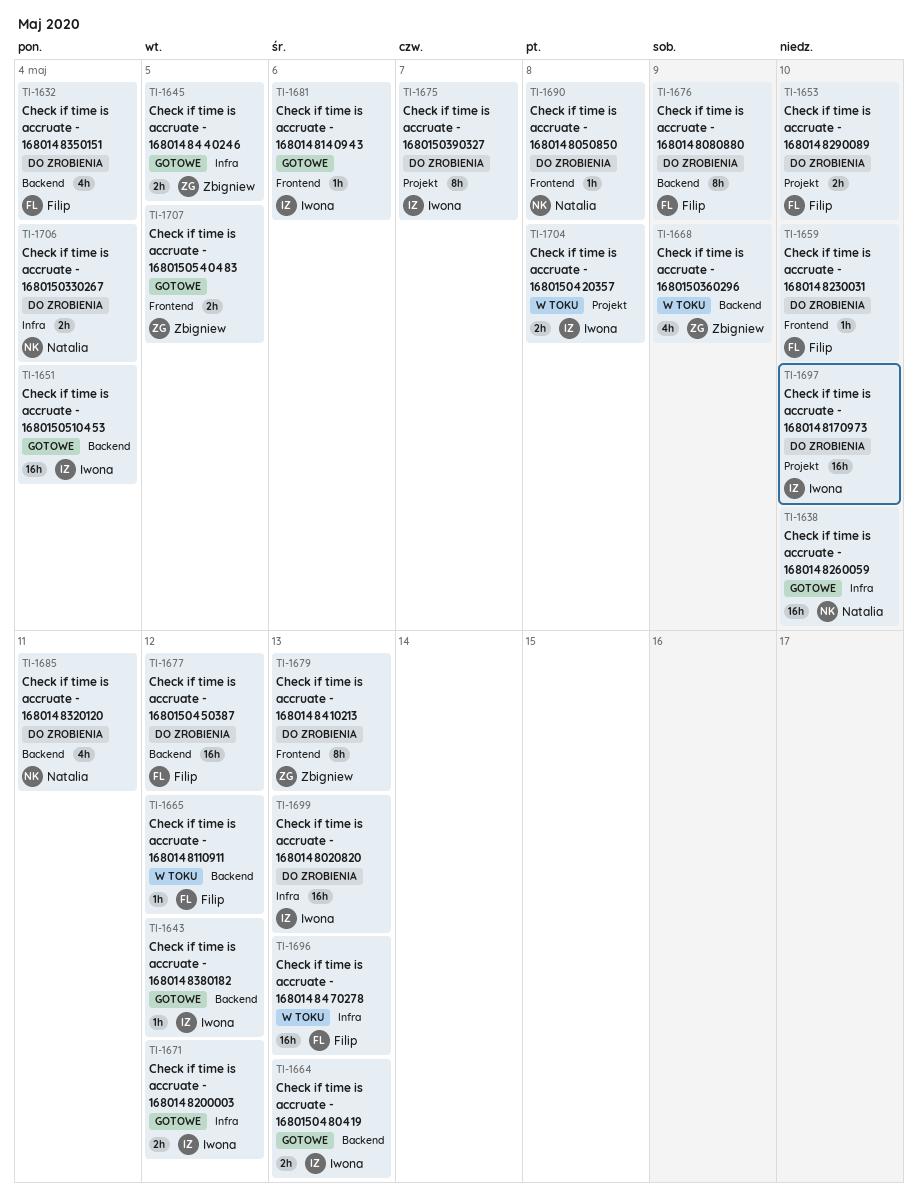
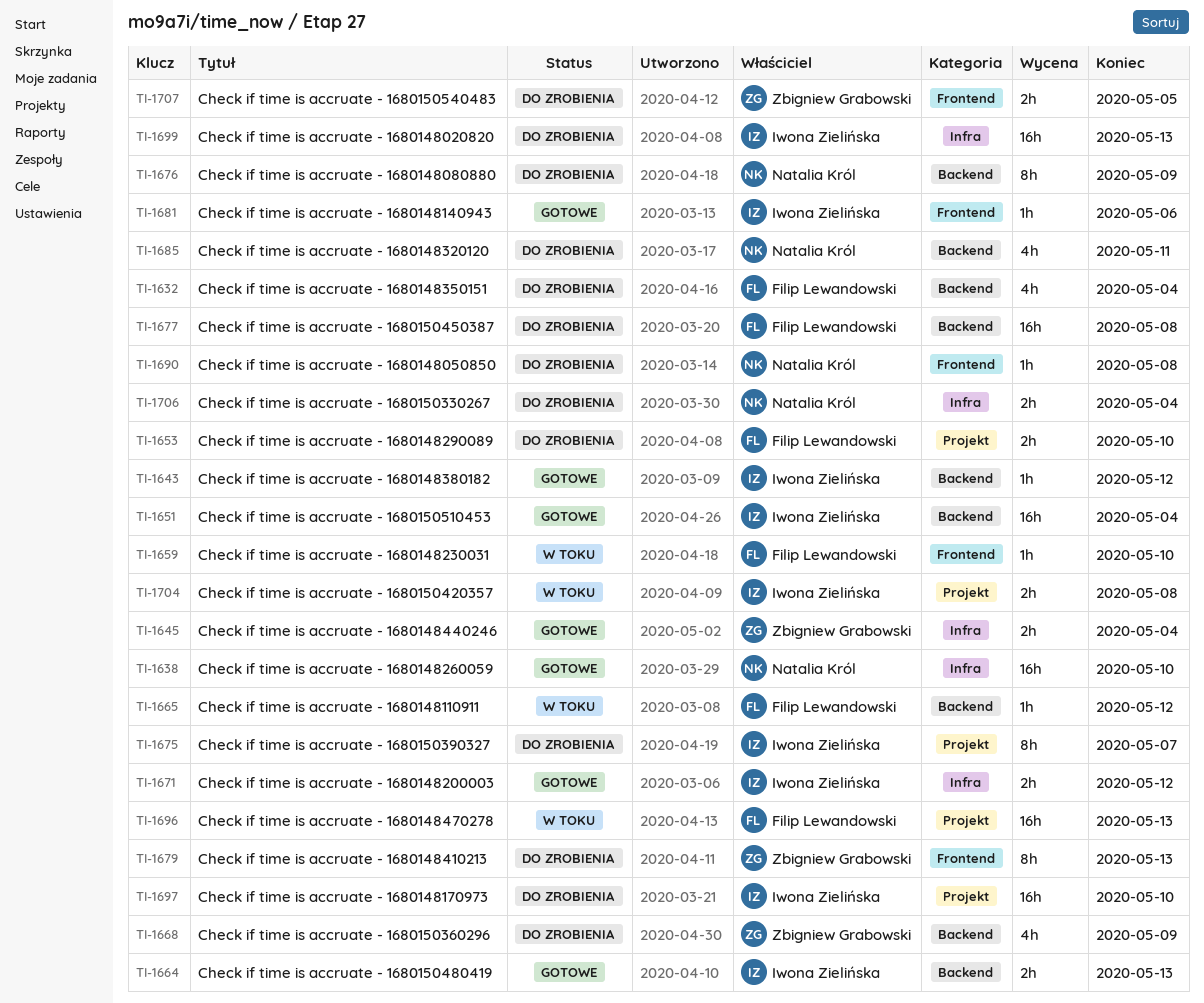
TI-1645, due: May 5 -> May 4
TI-1659, status: Do zrobienia -> W toku
TI-1668, status: W toku -> Do zrobienia
TI-1676, owner: Filip Lewandowski -> Natalia Król
TI-1677, due: May 12 -> May 8
TI-1696, label: Infra -> Projekt
TI-1707, status: Gotowe -> Do zrobienia

